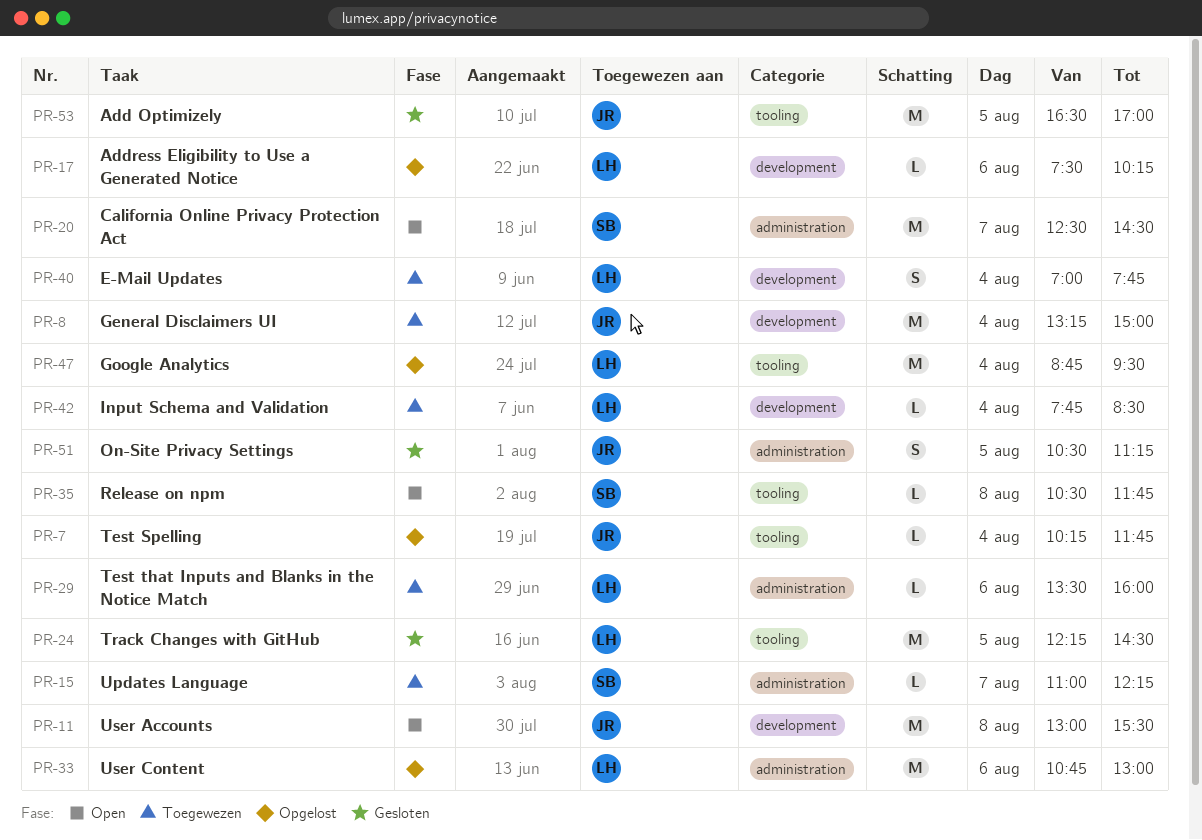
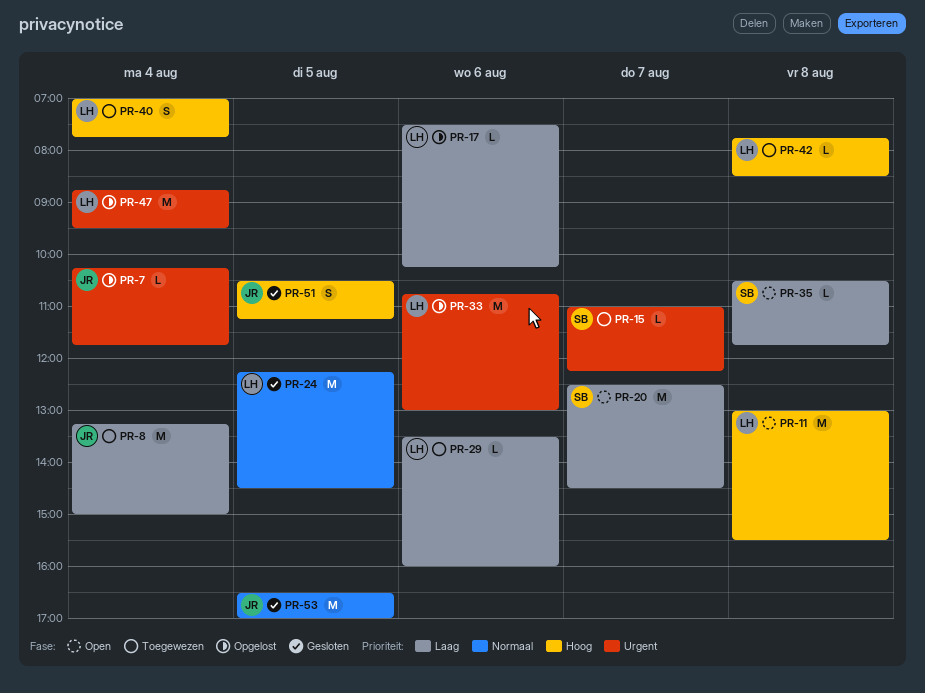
PR-11, owner: JR -> LH
PR-42, day: Aug 4 -> Aug 8

